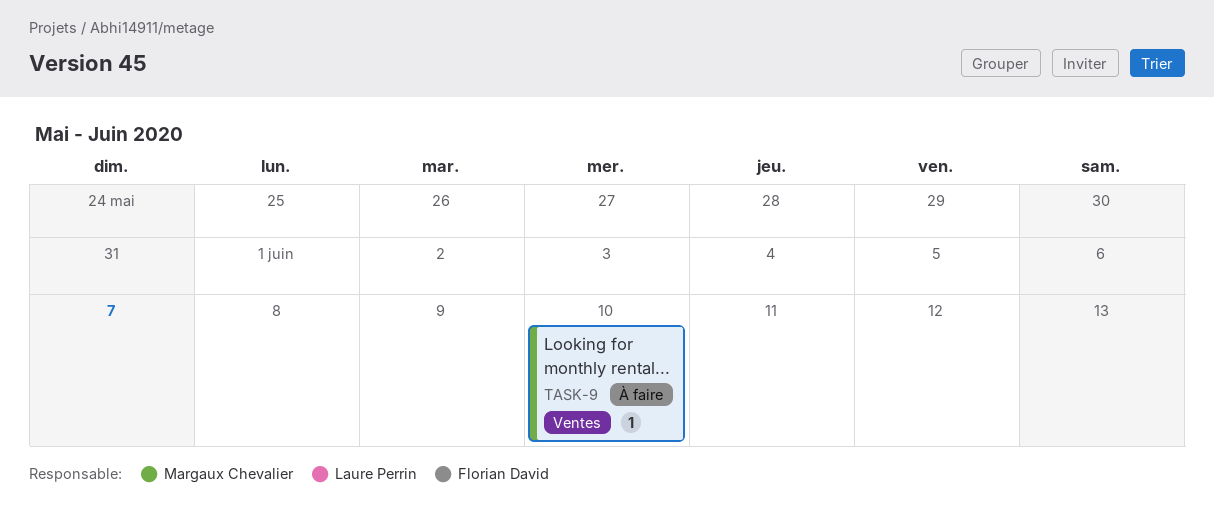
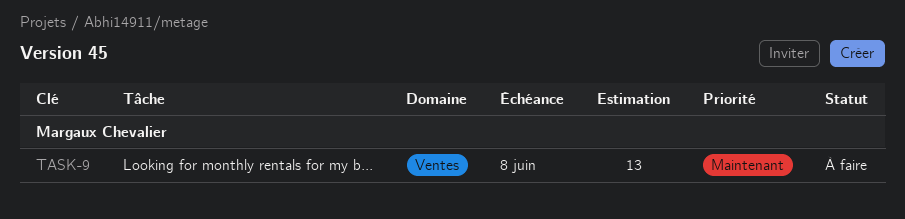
TASK-9, estimate: 1 -> 13
TASK-9, due: Jun 10 -> Jun 8

